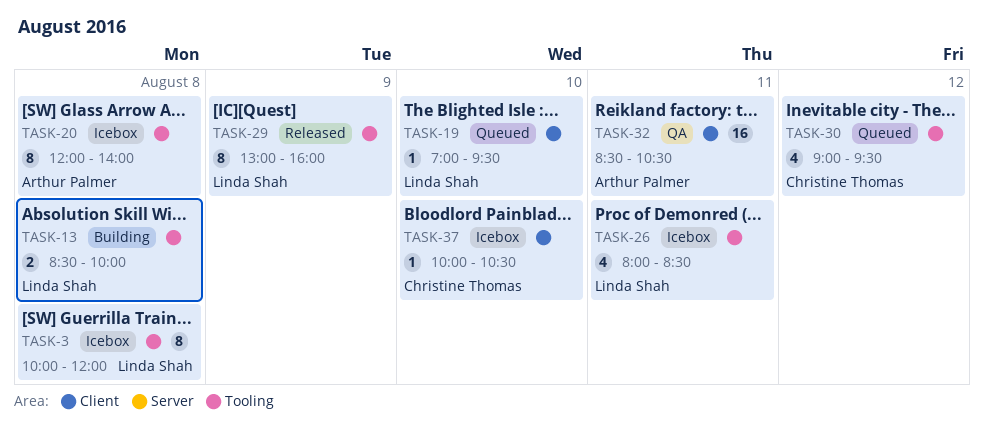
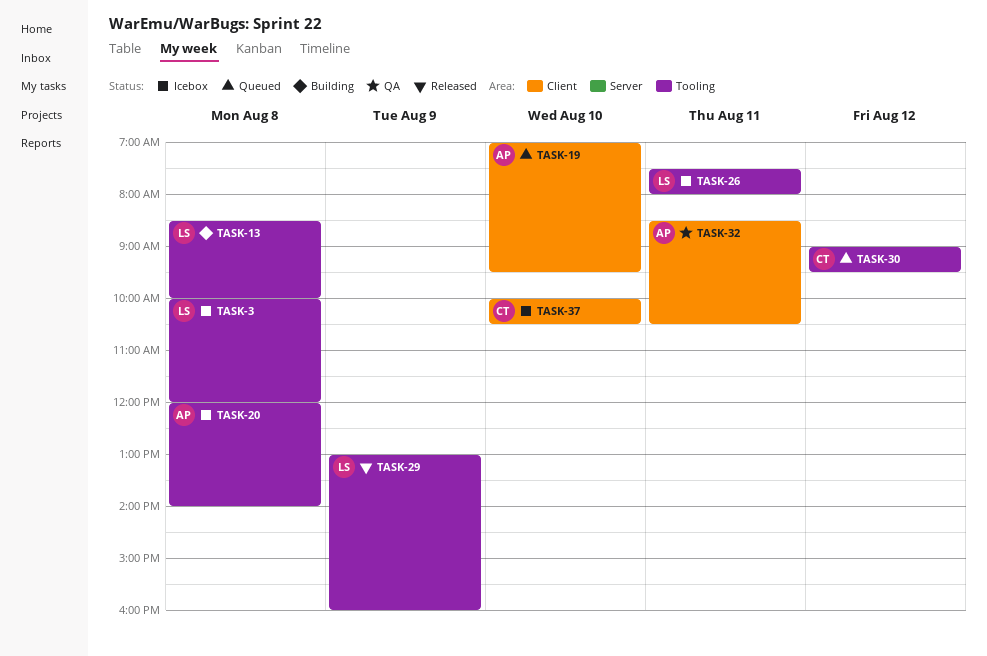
TASK-19, owner: Linda Shah -> Arthur Palmer
TASK-26, begins: 08:00 -> 07:30
TASK-26, ends: 08:30 -> 08:00

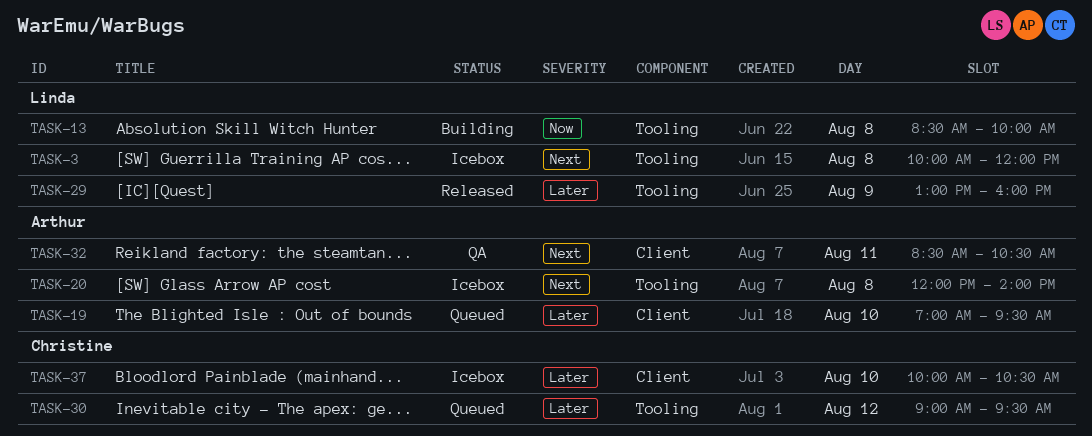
TASK-26: present -> none

